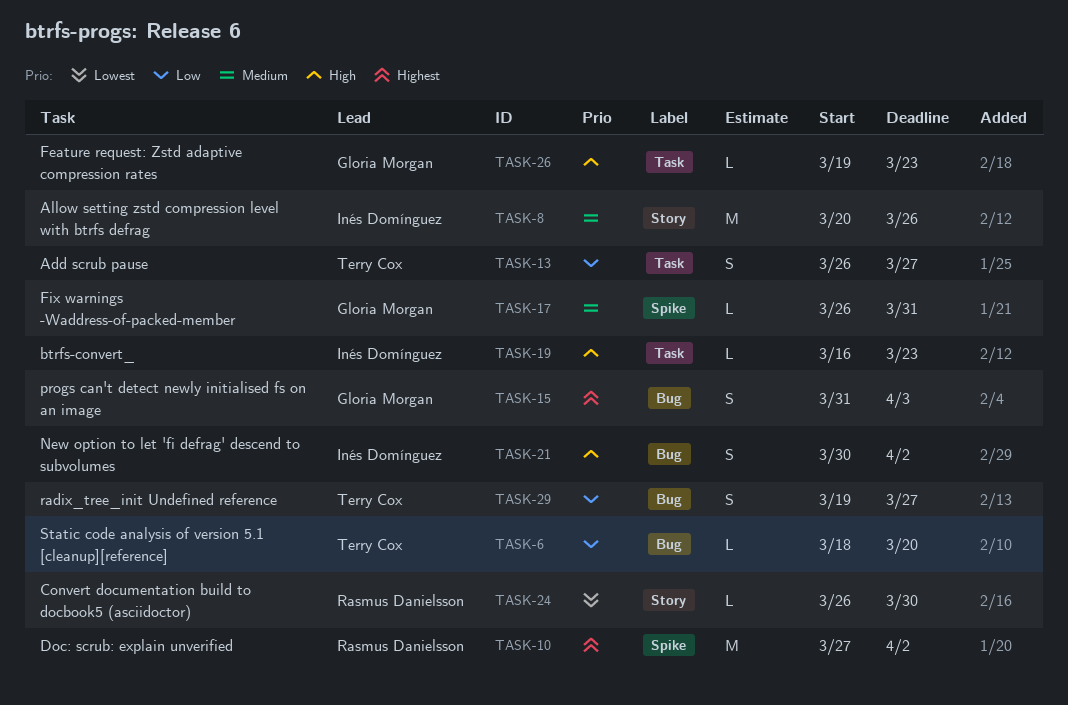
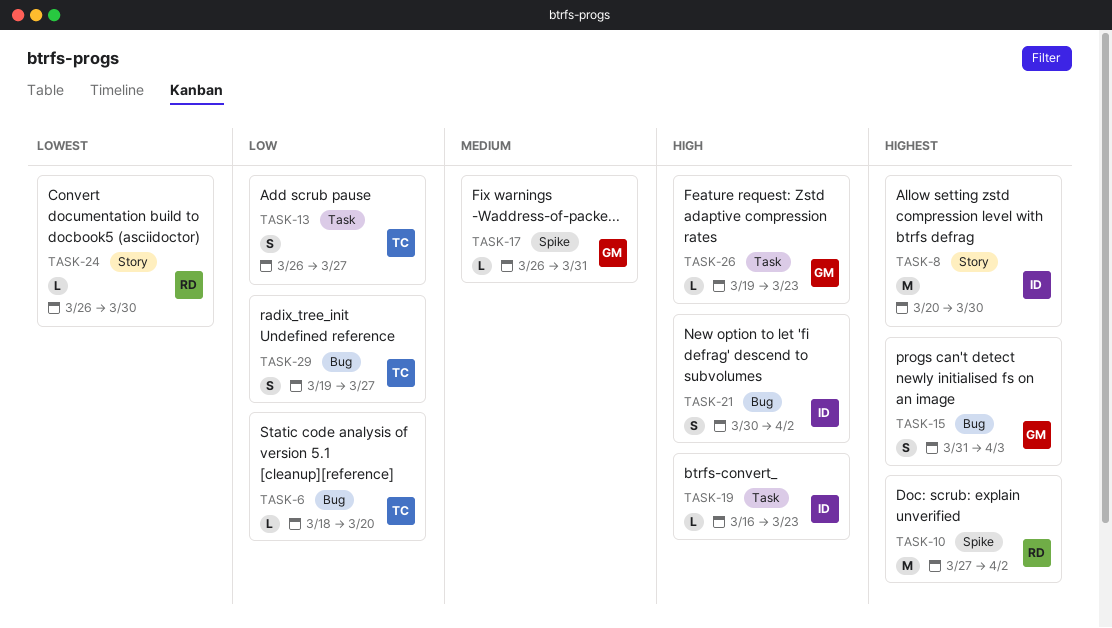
TASK-8, priority: Medium -> Highest
TASK-8, due: Mar 26 -> Mar 30

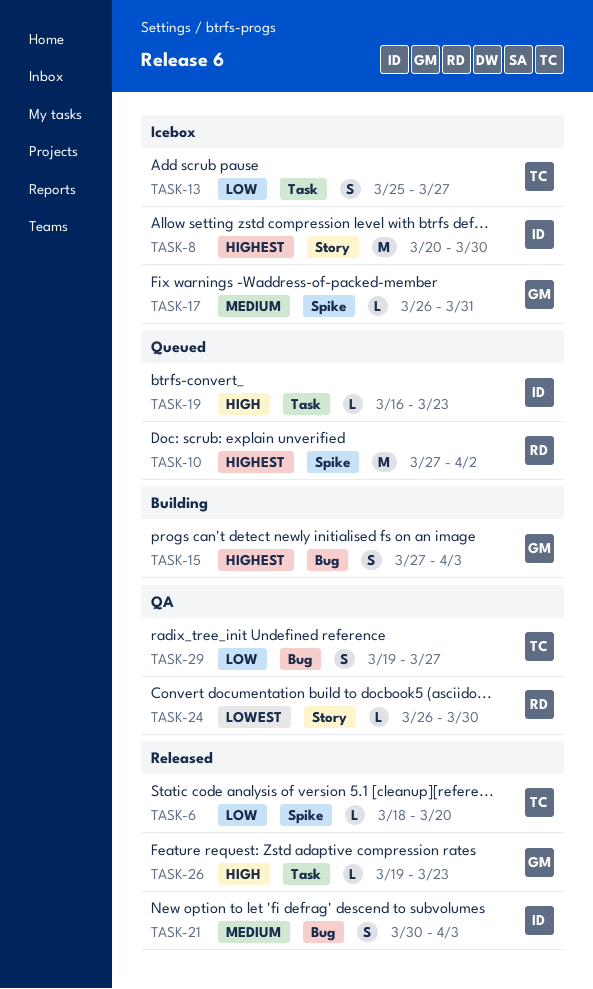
TASK-6, label: Bug -> Spike
TASK-13, start: Mar 26 -> Mar 25
TASK-15, start: Mar 31 -> Mar 27
TASK-21, priority: High -> Medium
TASK-21, due: Apr 2 -> Apr 3

